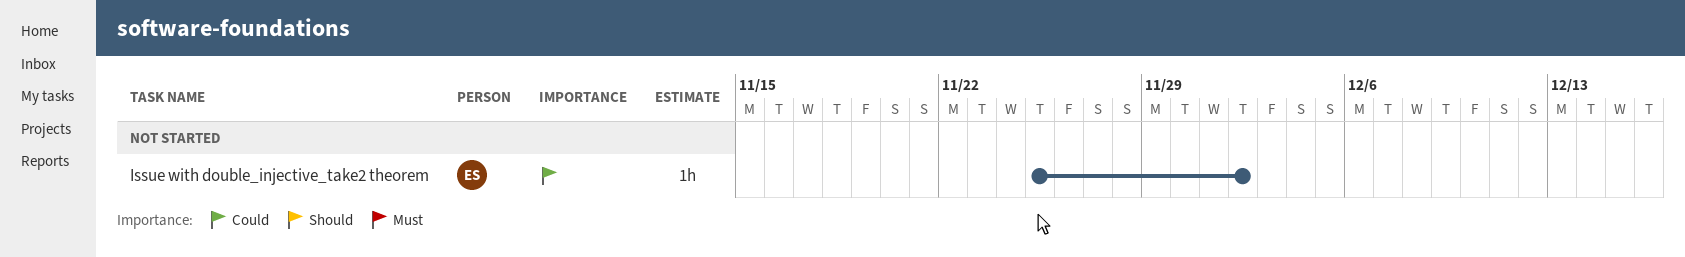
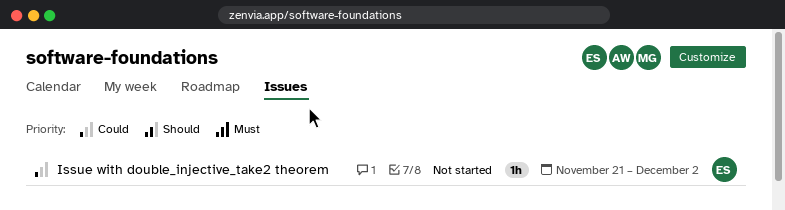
Issue with double_injective_take2 theorem, start: Nov 25 -> Nov 21

